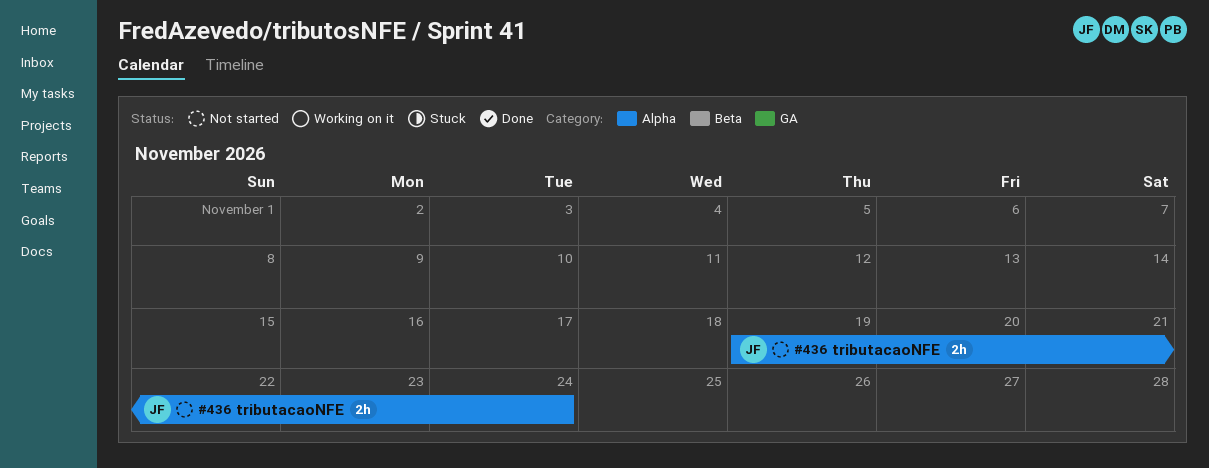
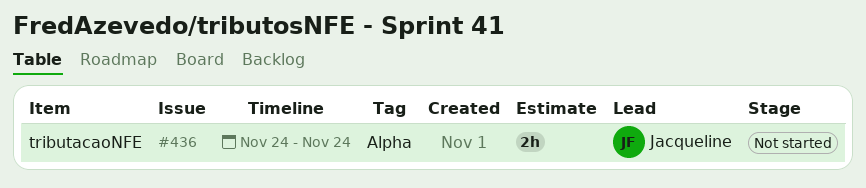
#436, start: Nov 19 -> Nov 24

